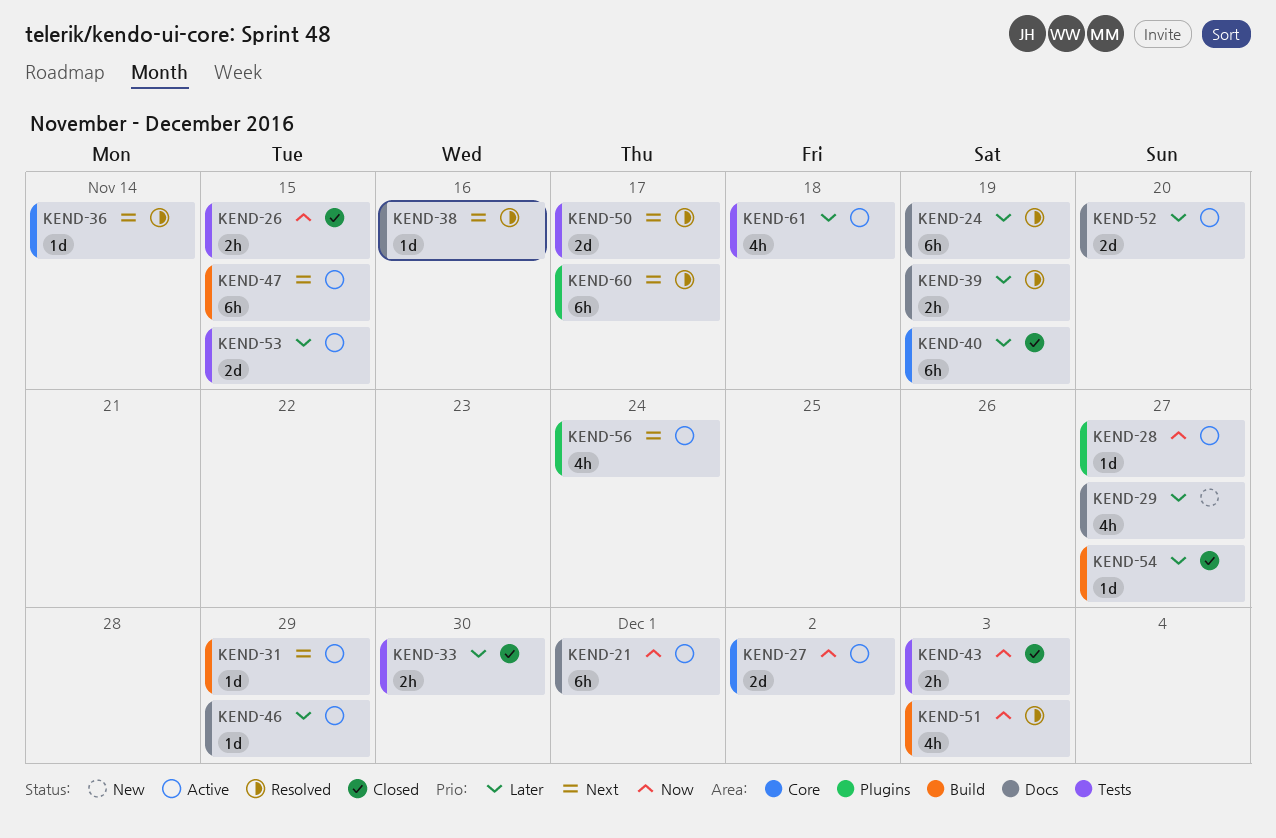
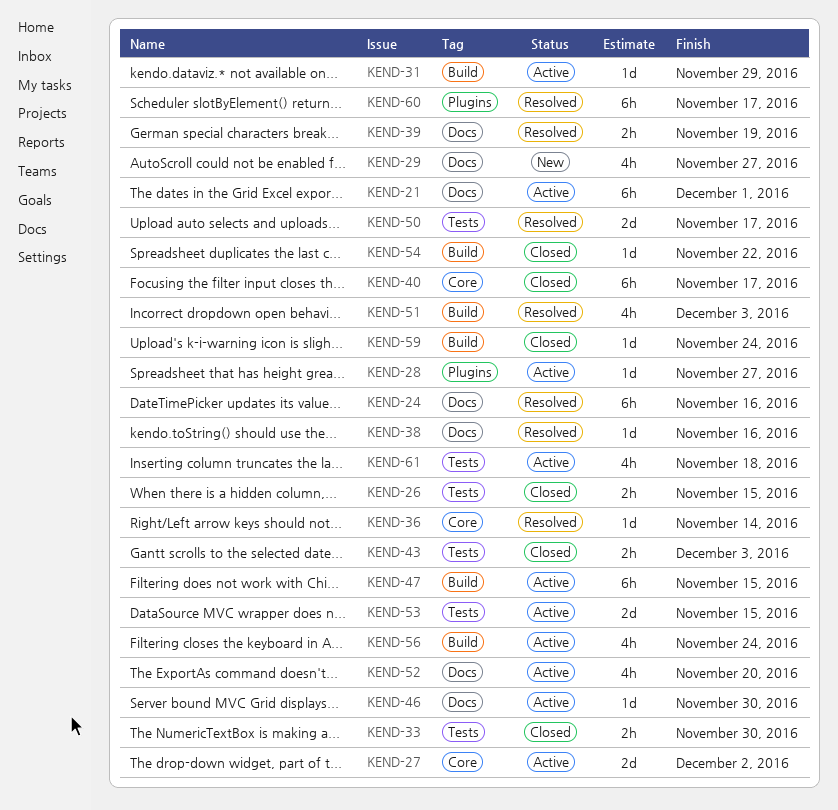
KEND-24, due: Nov 19 -> Nov 16
KEND-40, due: Nov 19 -> Nov 17
KEND-46, due: Nov 29 -> Nov 30
KEND-52, estimate: 2d -> 4h
KEND-54, due: Nov 27 -> Nov 22
KEND-56, label: Plugins -> Build
KEND-59: none -> present

